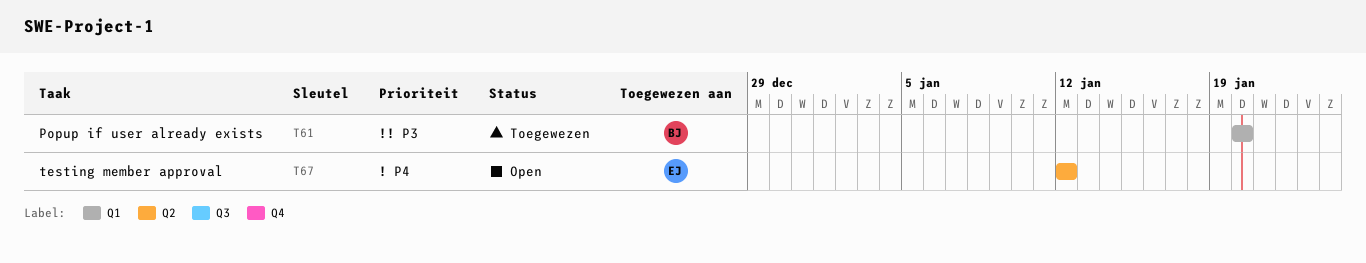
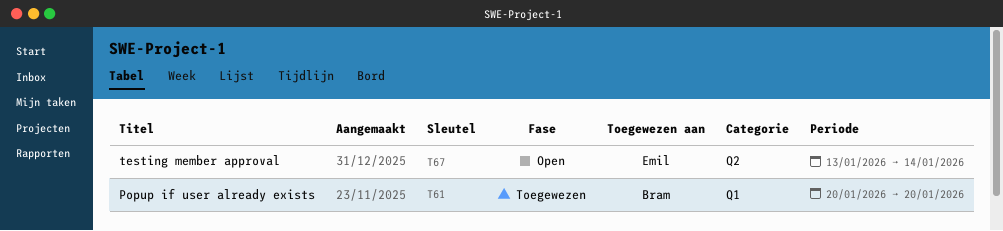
T67, start: Jan 12 -> Jan 13
T67, due: Jan 12 -> Jan 14

